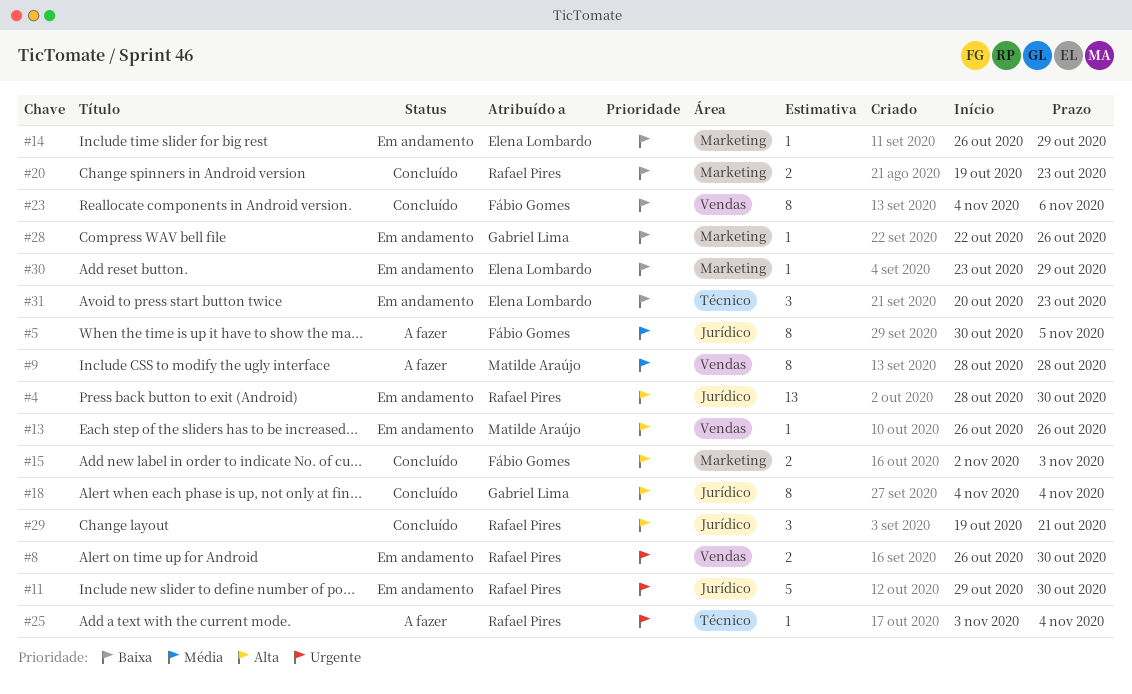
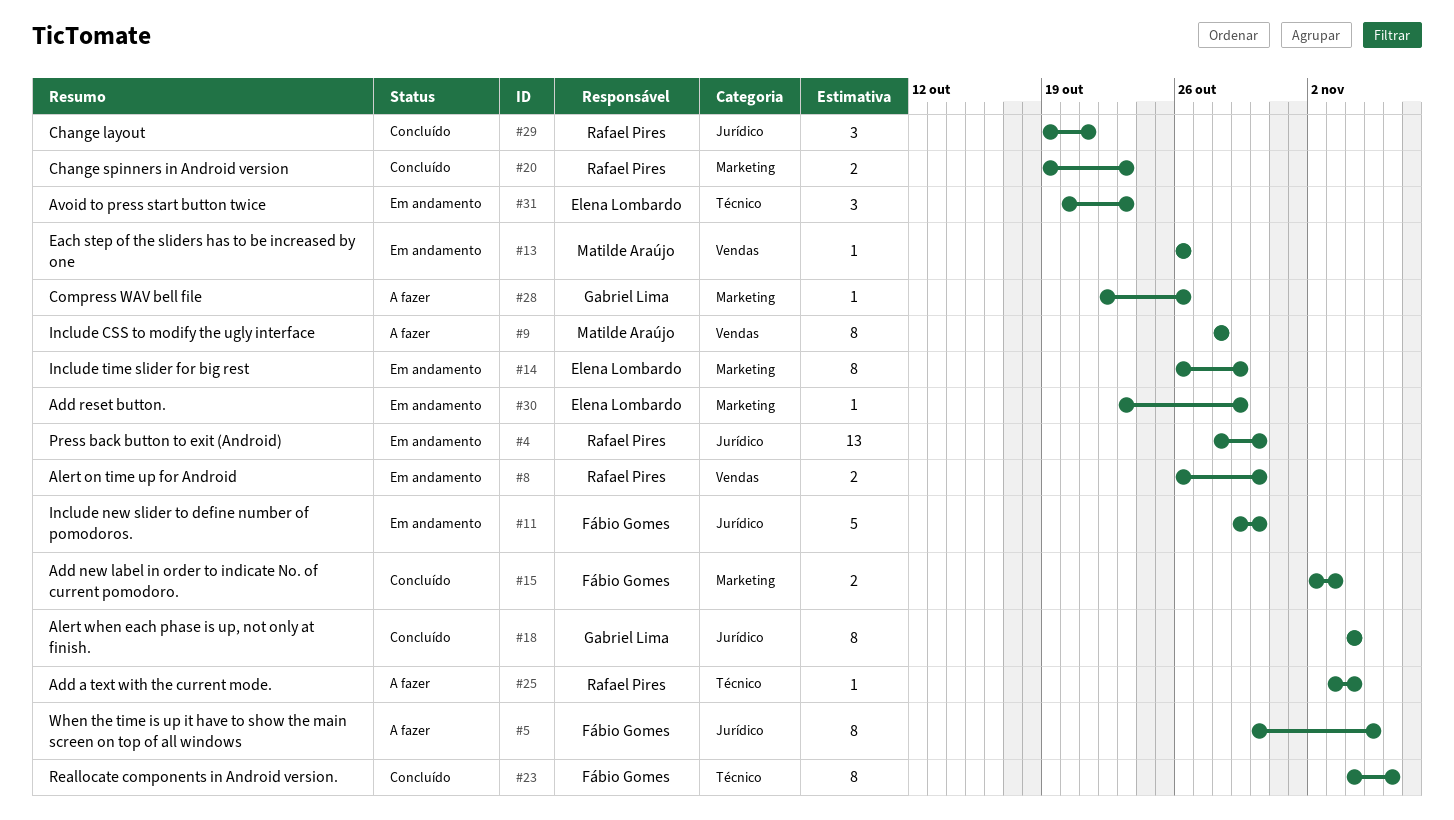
#11, owner: Rafael Pires -> Fábio Gomes
#14, estimate: 1 -> 8
#23, label: Vendas -> Técnico
#28, status: Em andamento -> A fazer

